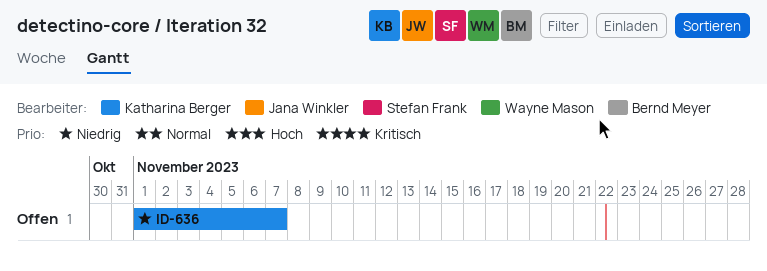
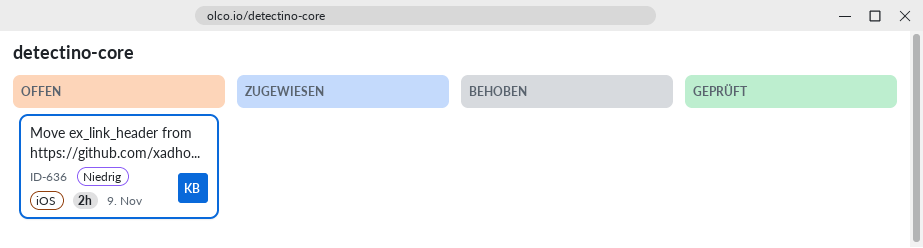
ID-636, due: Nov 7 -> Nov 9

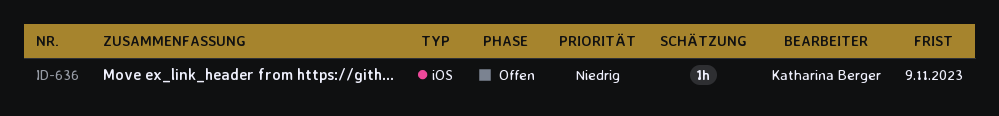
ID-636, estimate: 2h -> 1h

